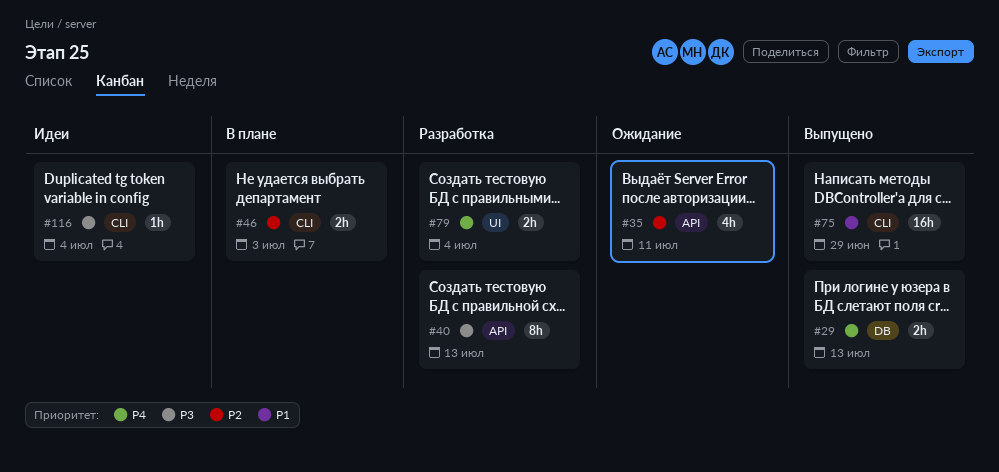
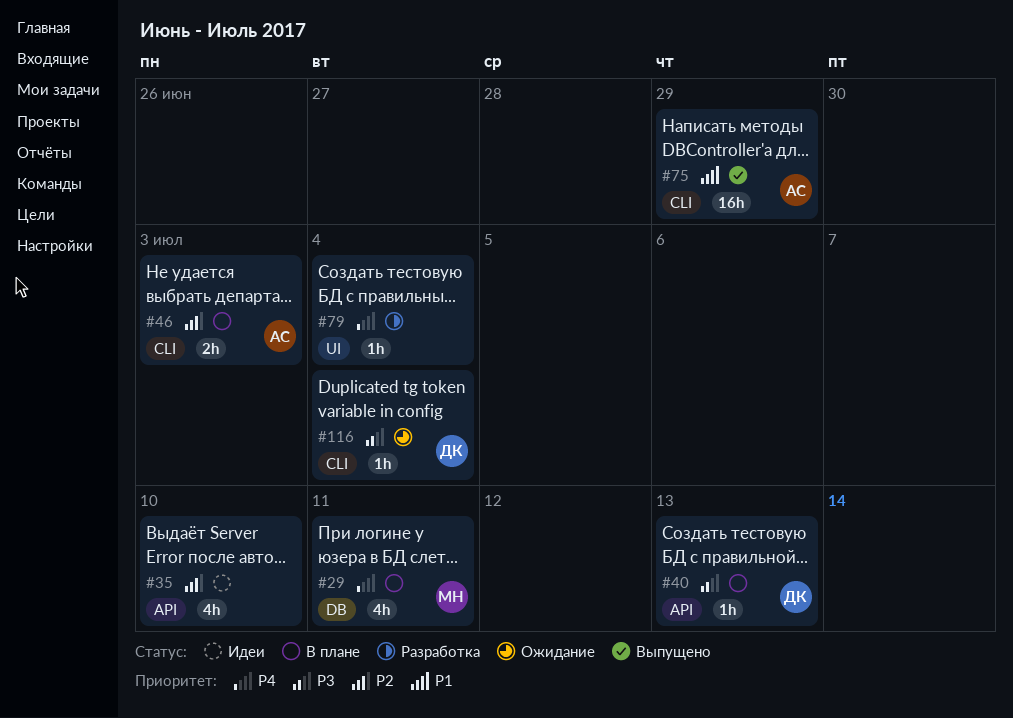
#29, status: Выпущено -> В плане
#29, estimate: 2h -> 4h
#29, due: Jul 13 -> Jul 11
#35, status: Ожидание -> Идеи
#35, due: Jul 11 -> Jul 10
#40, status: Разработка -> В плане
#40, estimate: 8h -> 1h
#79, estimate: 2h -> 1h
#116, status: Идеи -> Ожидание

